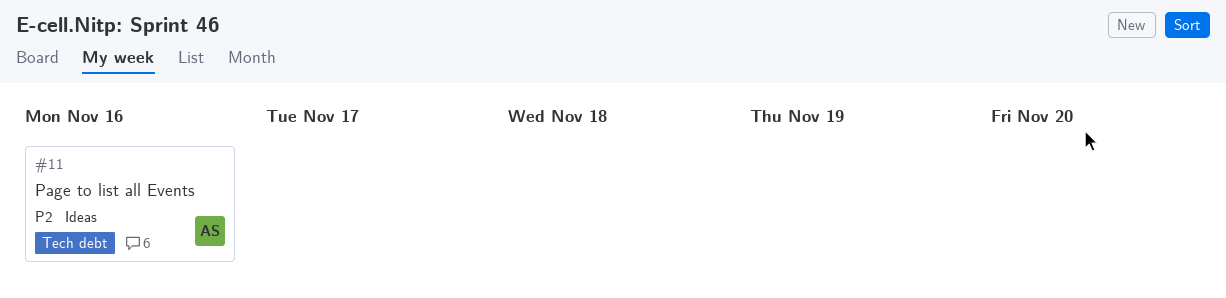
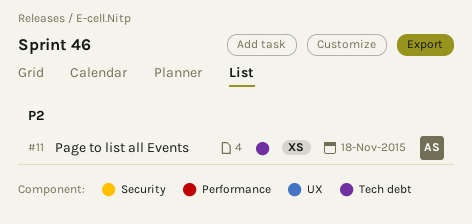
#11, due: Nov 16 -> Nov 18

